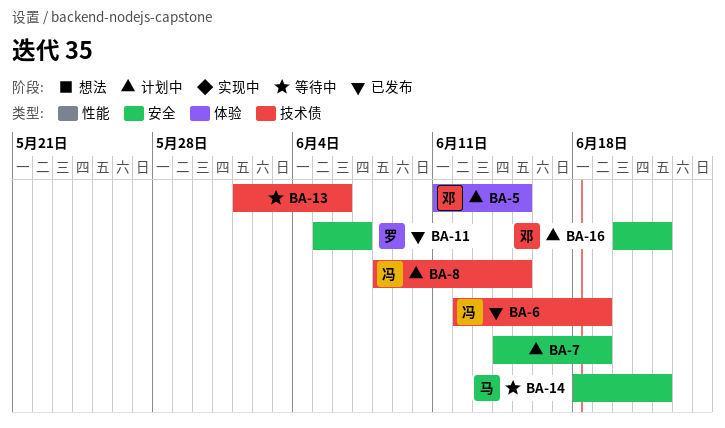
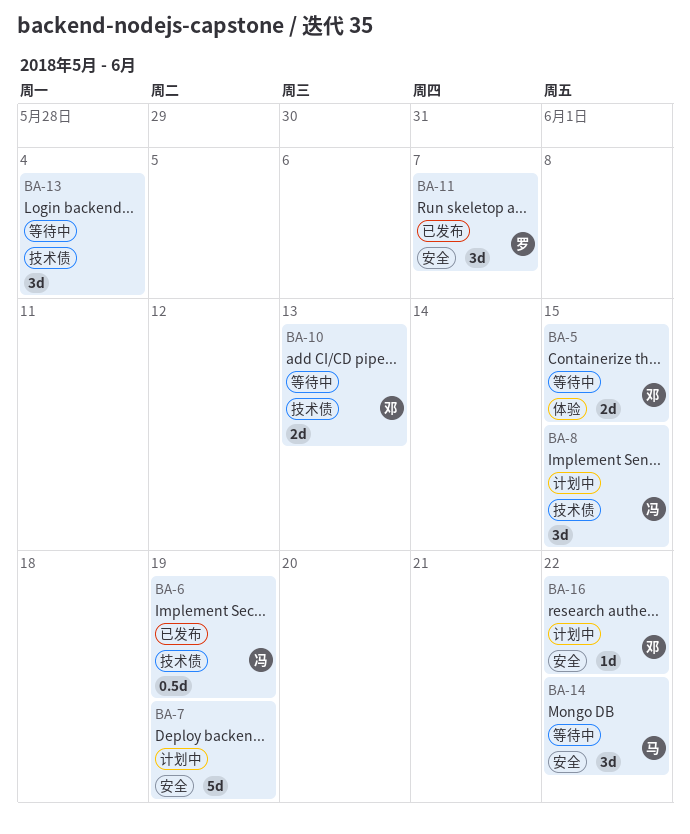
BA-5, status: 计划中 -> 等待中
BA-10: none -> present
BA-13, due: Jun 6 -> Jun 4

